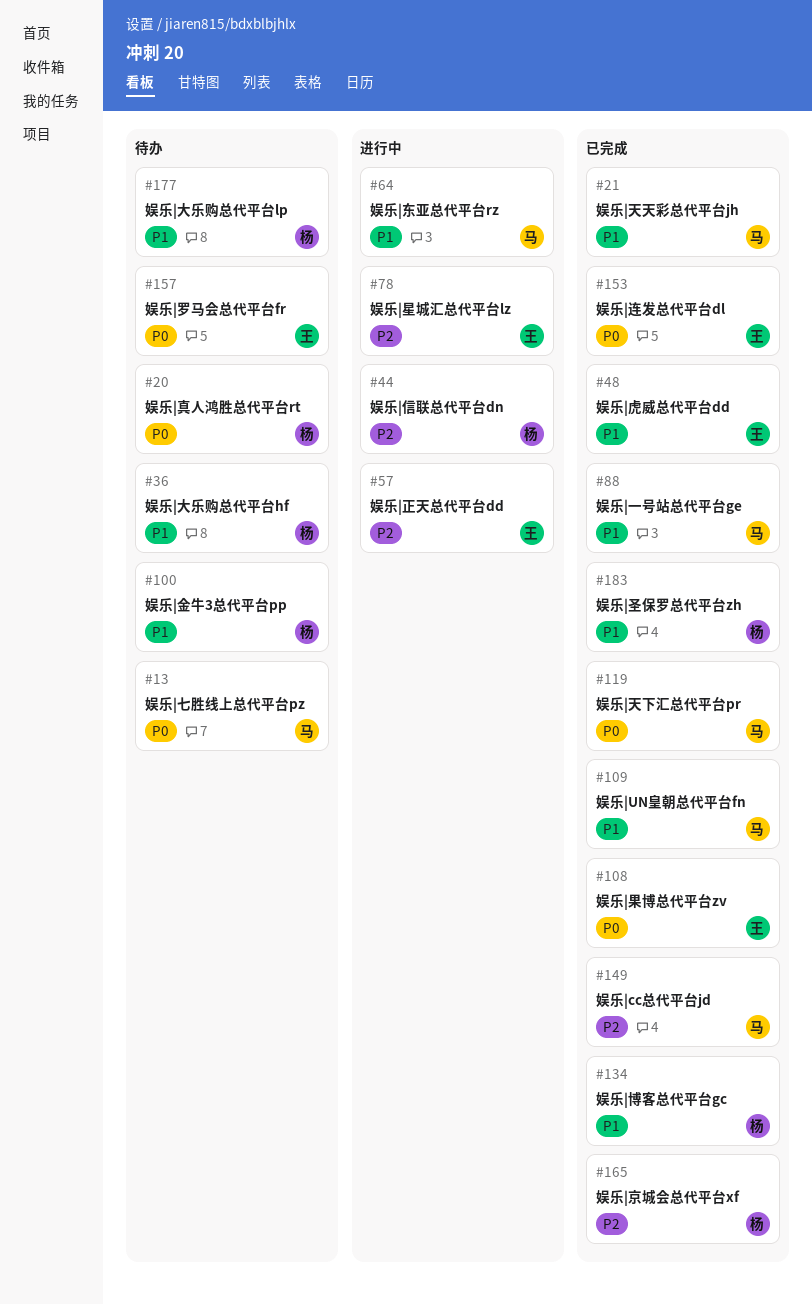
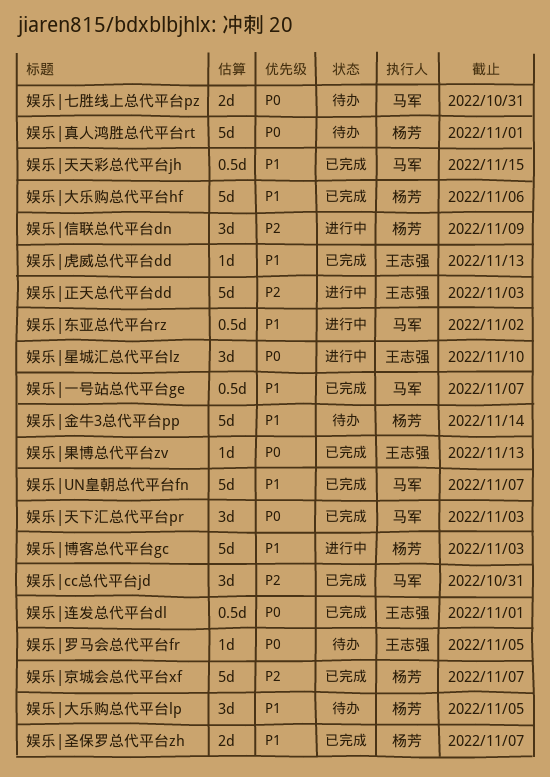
娱乐|博客总代平台gc, status: 已完成 -> 进行中
娱乐|大乐购总代平台hf, status: 待办 -> 已完成
娱乐|星城汇总代平台lz, priority: P2 -> P0

